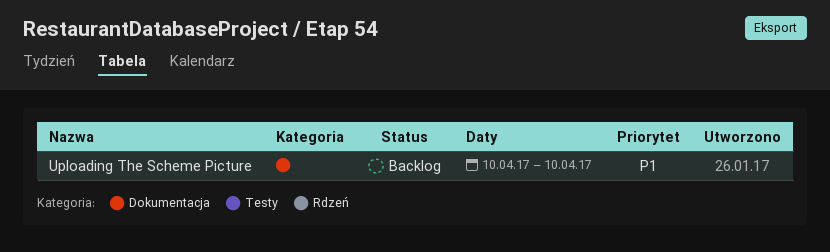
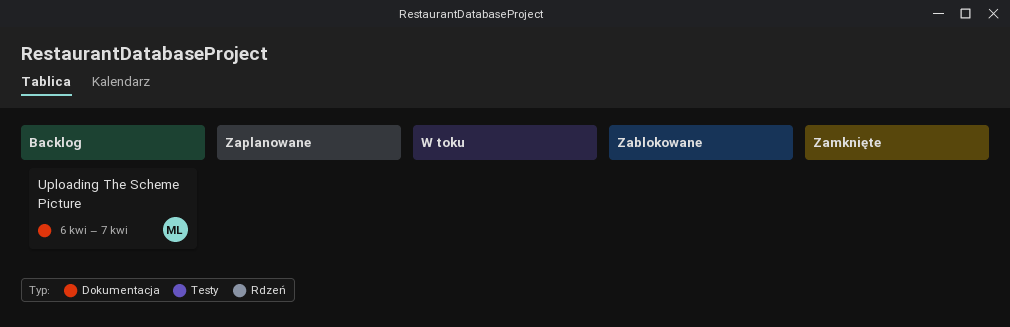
Uploading The Scheme Picture, start: Apr 10 -> Apr 6
Uploading The Scheme Picture, due: Apr 10 -> Apr 7

